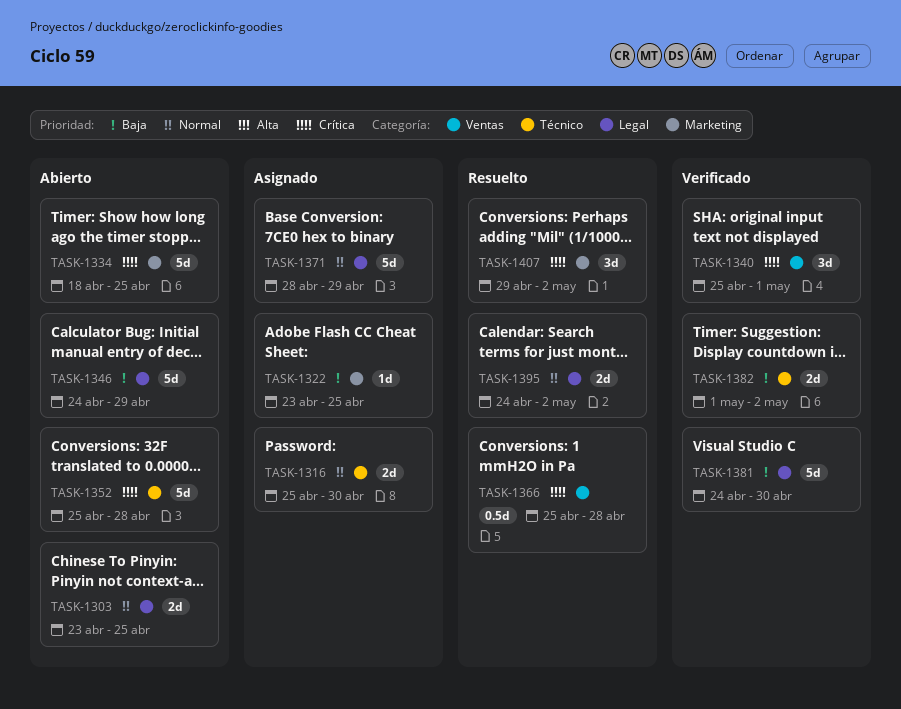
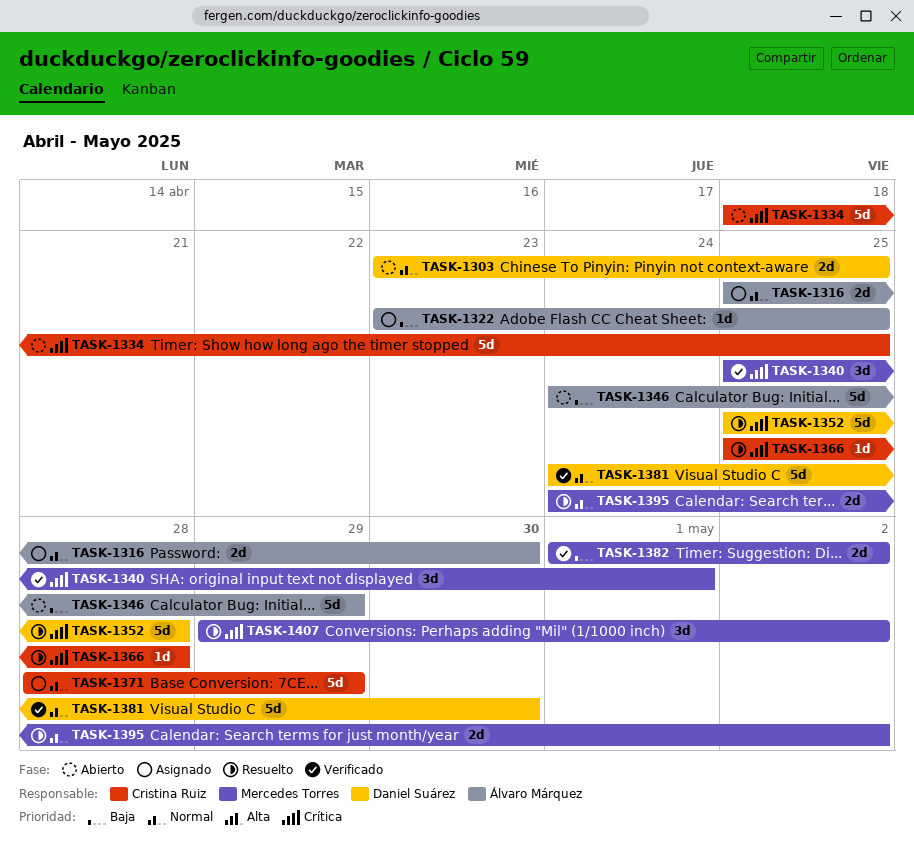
TASK-1352, status: Abierto -> Resuelto
TASK-1366, estimate: 0.5d -> 1d
TASK-1381, priority: Baja -> Normal

